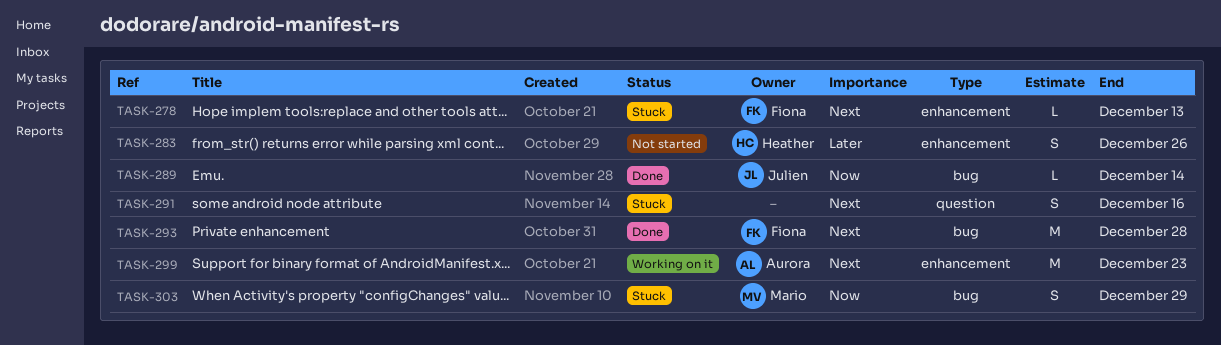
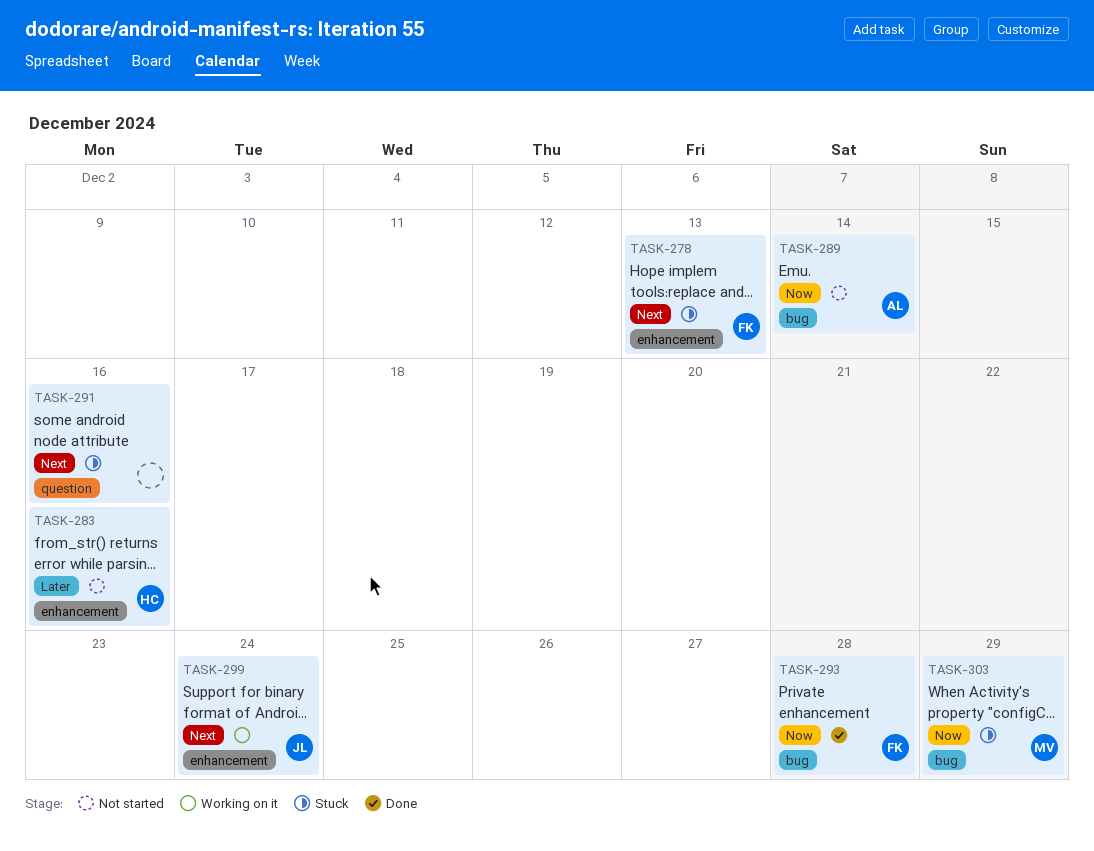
TASK-283, due: Dec 26 -> Dec 16
TASK-289, status: Done -> Not started
TASK-289, owner: Julien -> Aurora
TASK-293, priority: Next -> Now
TASK-299, owner: Aurora -> Julien
TASK-299, due: Dec 23 -> Dec 24

